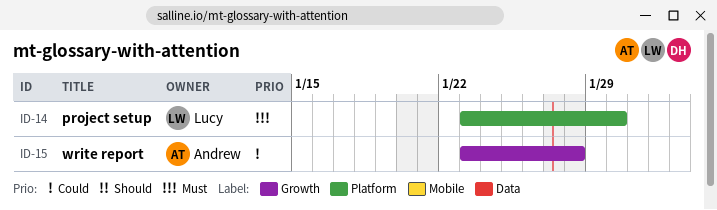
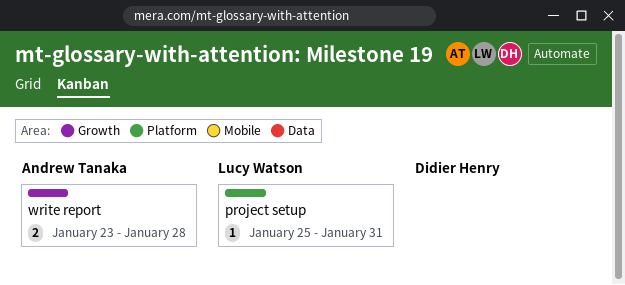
project setup, start: Jan 23 -> Jan 25
project setup, due: Jan 30 -> Jan 31

